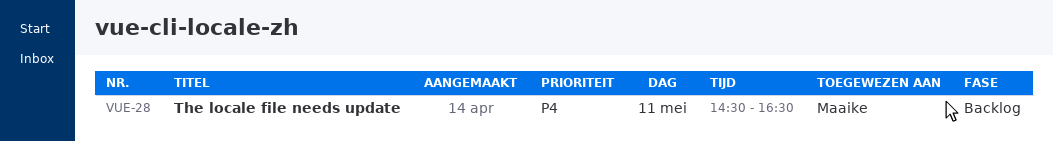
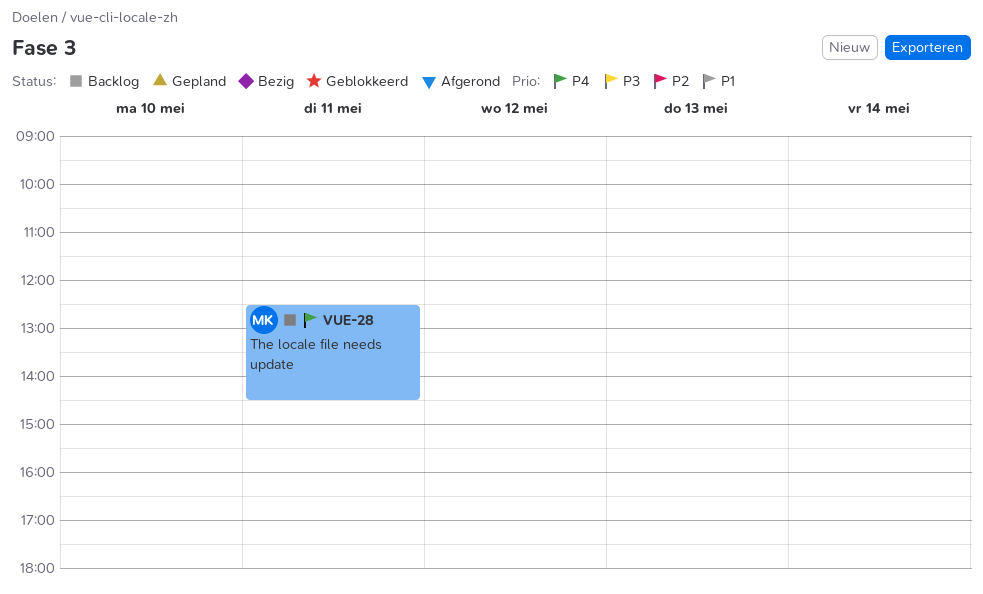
VUE-28, begins: 14:30 -> 12:30
VUE-28, ends: 16:30 -> 14:30

